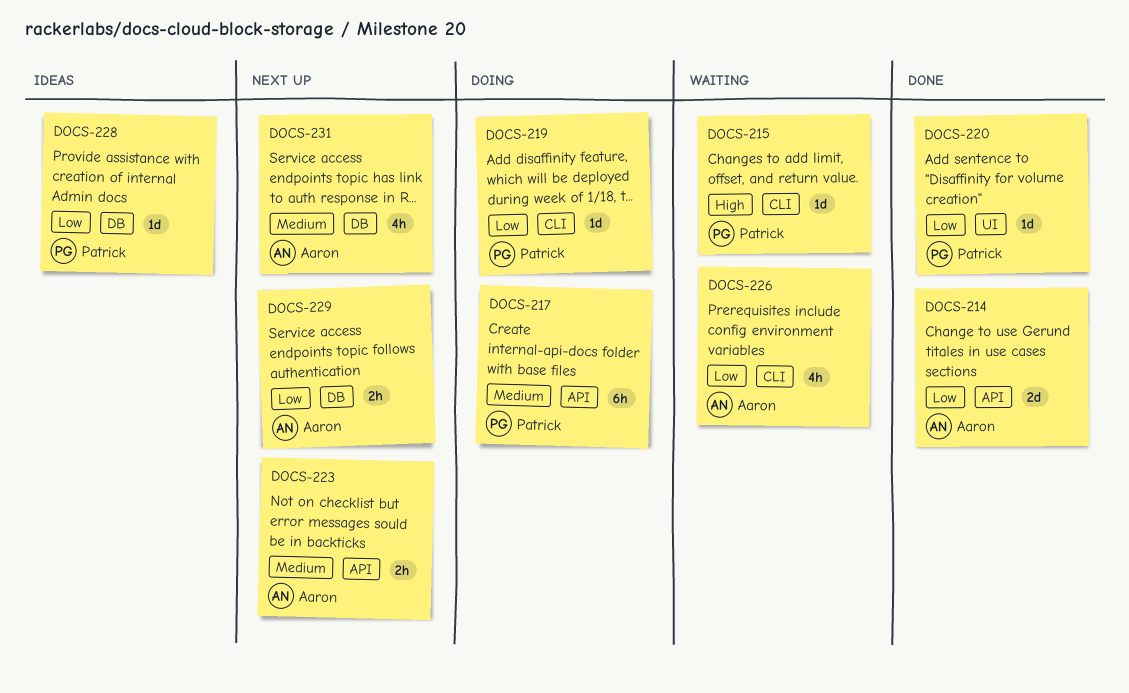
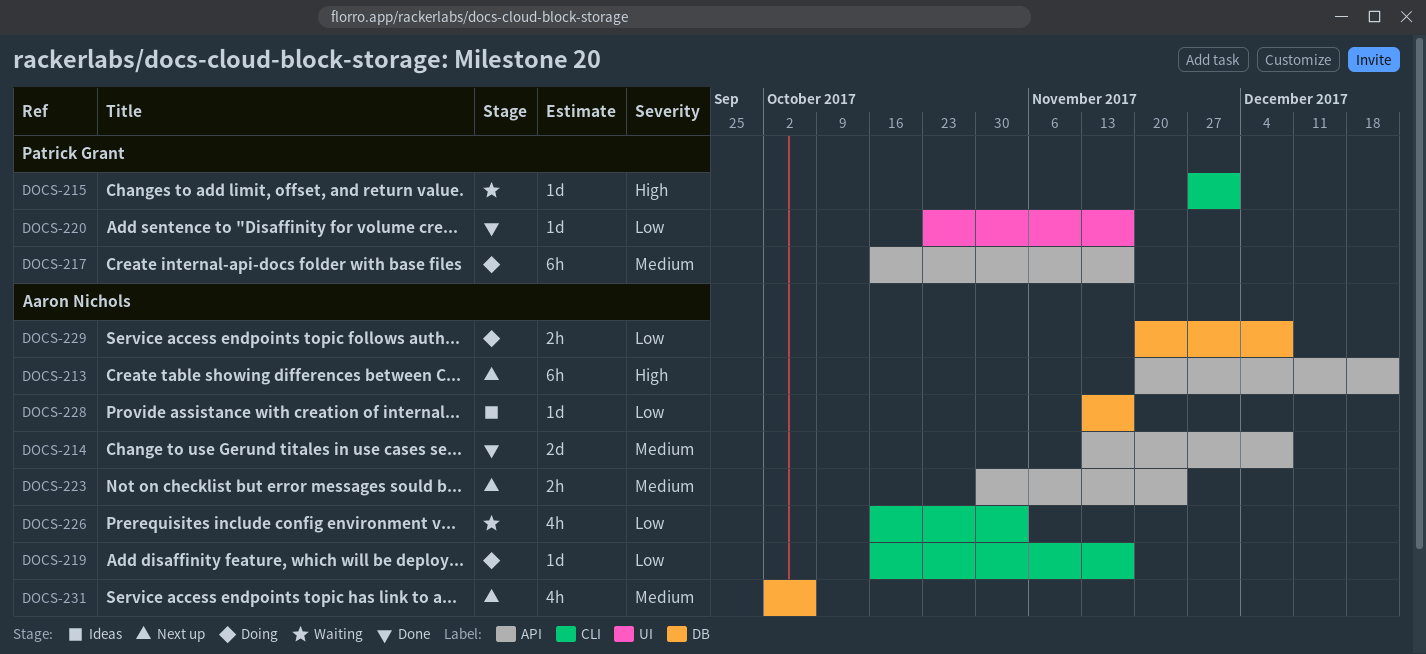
DOCS-213: none -> present
DOCS-214, priority: Low -> Medium
DOCS-219, owner: Patrick Grant -> Aaron Nichols
DOCS-228, owner: Patrick Grant -> Aaron Nichols
DOCS-229, status: Next up -> Doing

